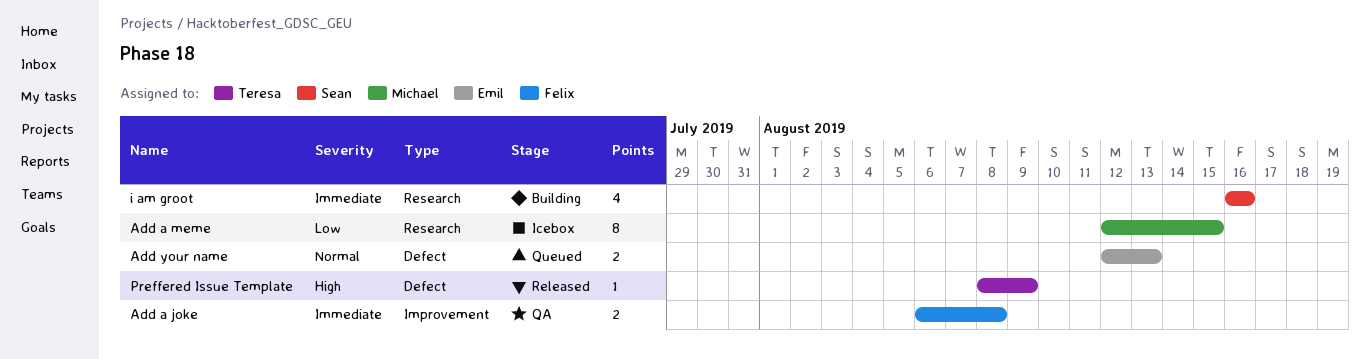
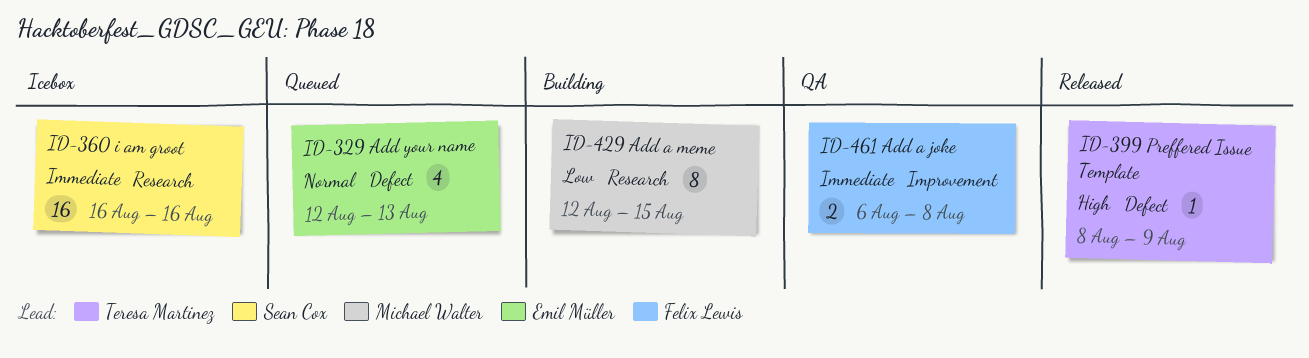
Add a meme, status: Icebox -> Building
Add your name, estimate: 2 -> 4
i am groot, status: Building -> Icebox
i am groot, estimate: 4 -> 16

